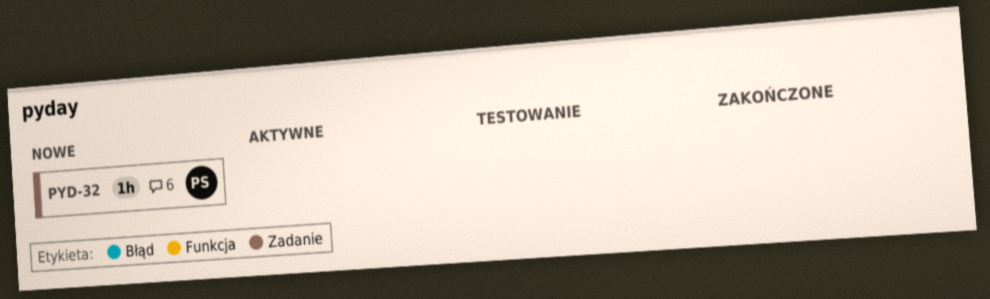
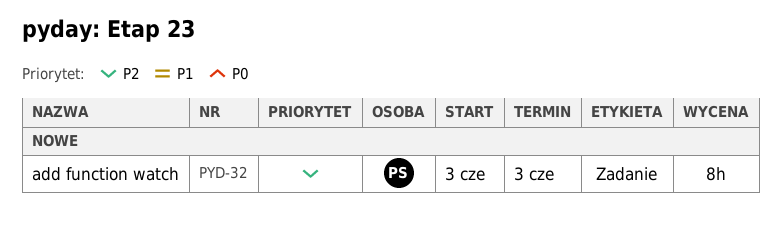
PYD-32, estimate: 1h -> 8h

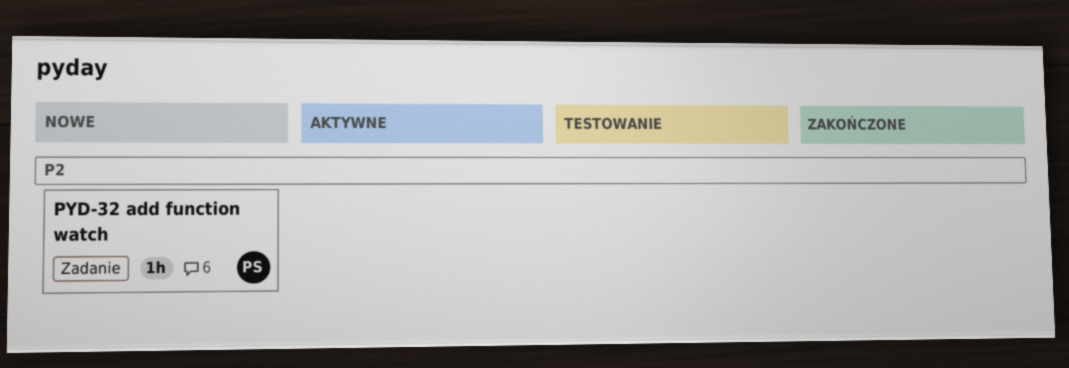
PYD-32, estimate: 8h -> 1h

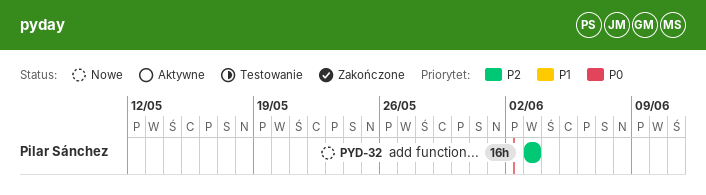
PYD-32, estimate: 1h -> 16h

